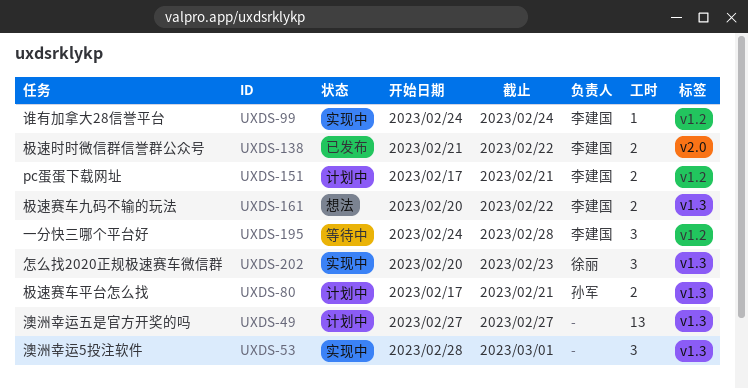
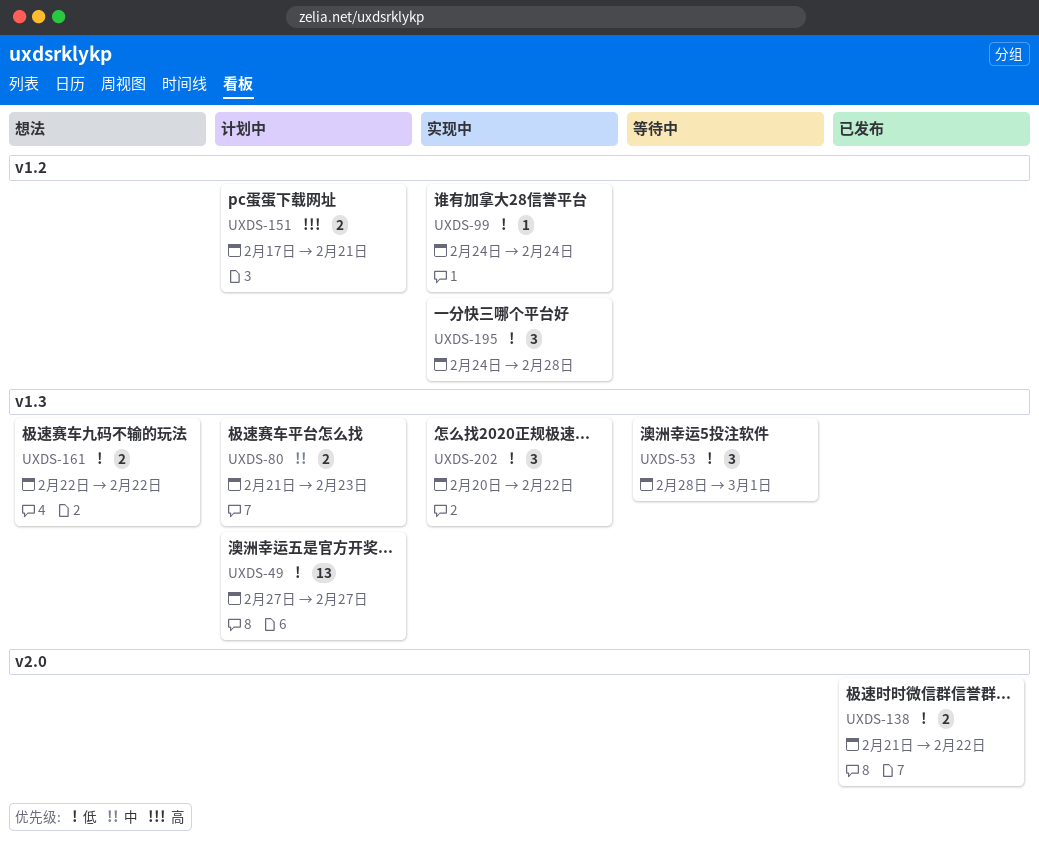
UXDS-53, status: 实现中 -> 等待中
UXDS-80, start: Feb 17 -> Feb 21
UXDS-80, due: Feb 21 -> Feb 23
UXDS-161, start: Feb 20 -> Feb 22
UXDS-195, status: 等待中 -> 实现中
UXDS-202, due: Feb 23 -> Feb 22

